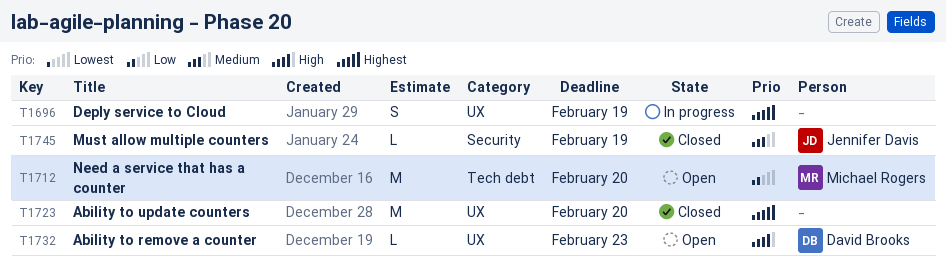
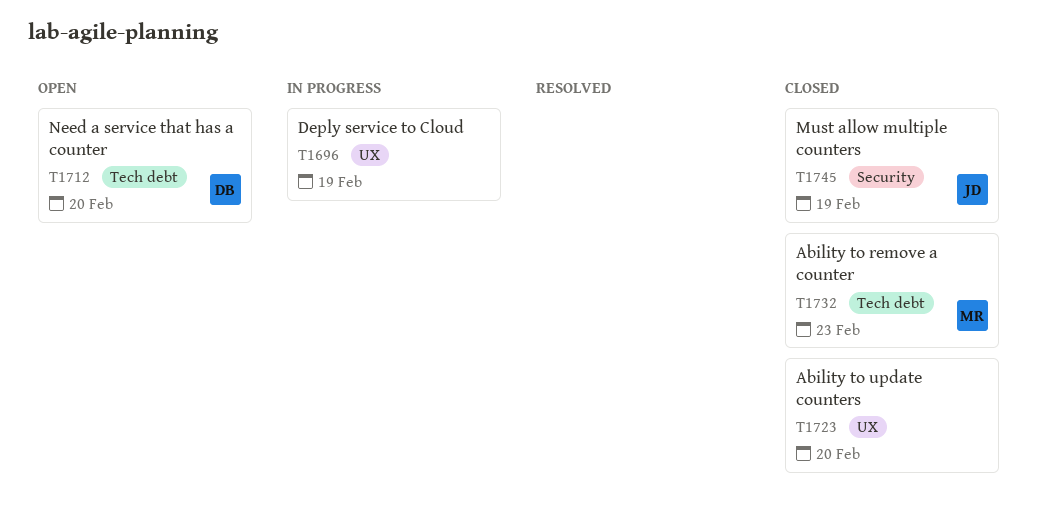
T1712, owner: Michael Rogers -> David Brooks
T1732, status: Open -> Closed
T1732, owner: David Brooks -> Michael Rogers
T1732, label: UX -> Tech debt

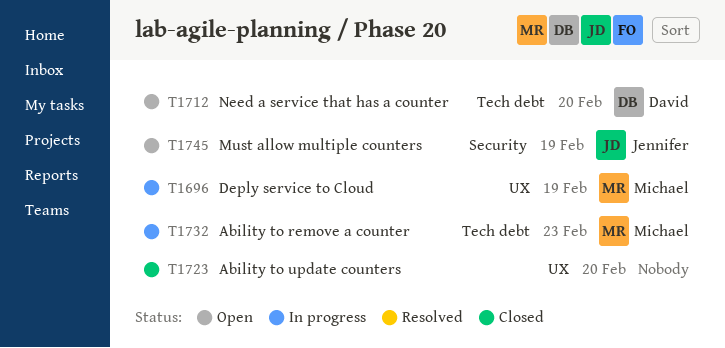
T1696, owner: none -> Michael
T1732, status: Closed -> In progress
T1745, status: Closed -> Open

